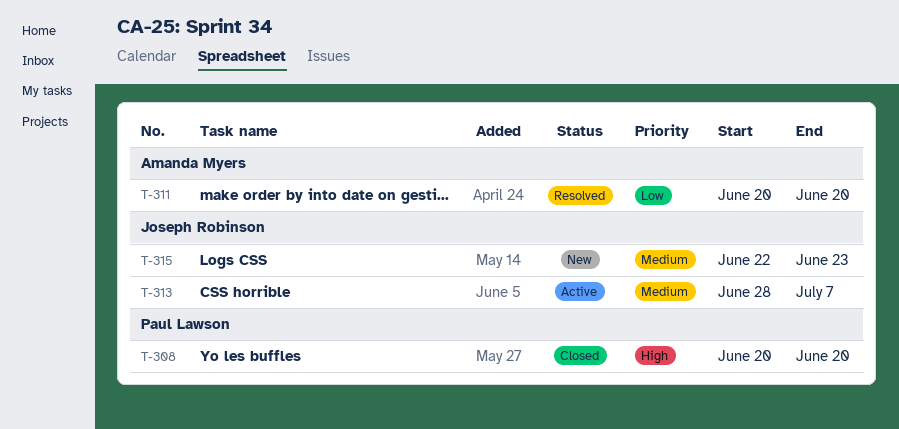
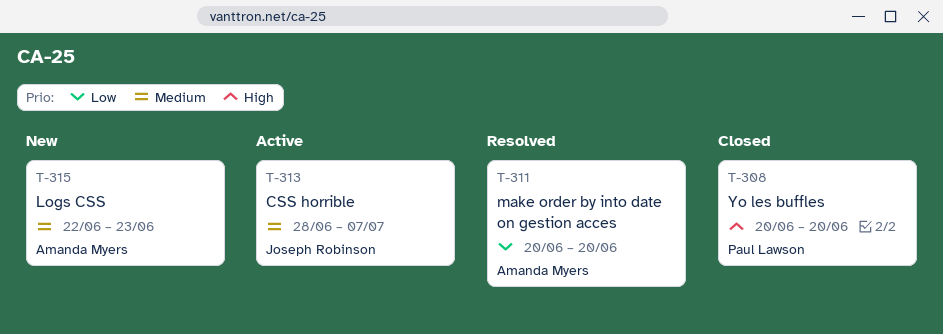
T-315, owner: Joseph Robinson -> Amanda Myers

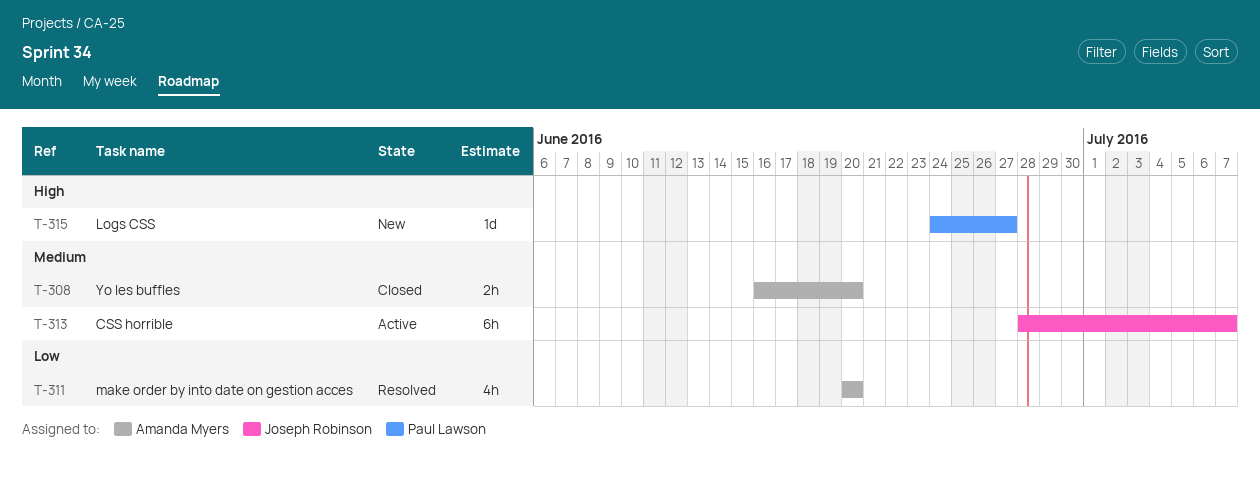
T-308, owner: Paul Lawson -> Amanda Myers
T-308, priority: High -> Medium
T-308, start: Jun 20 -> Jun 16
T-315, owner: Amanda Myers -> Paul Lawson
T-315, priority: Medium -> High
T-315, start: Jun 22 -> Jun 24
T-315, due: Jun 23 -> Jun 27

